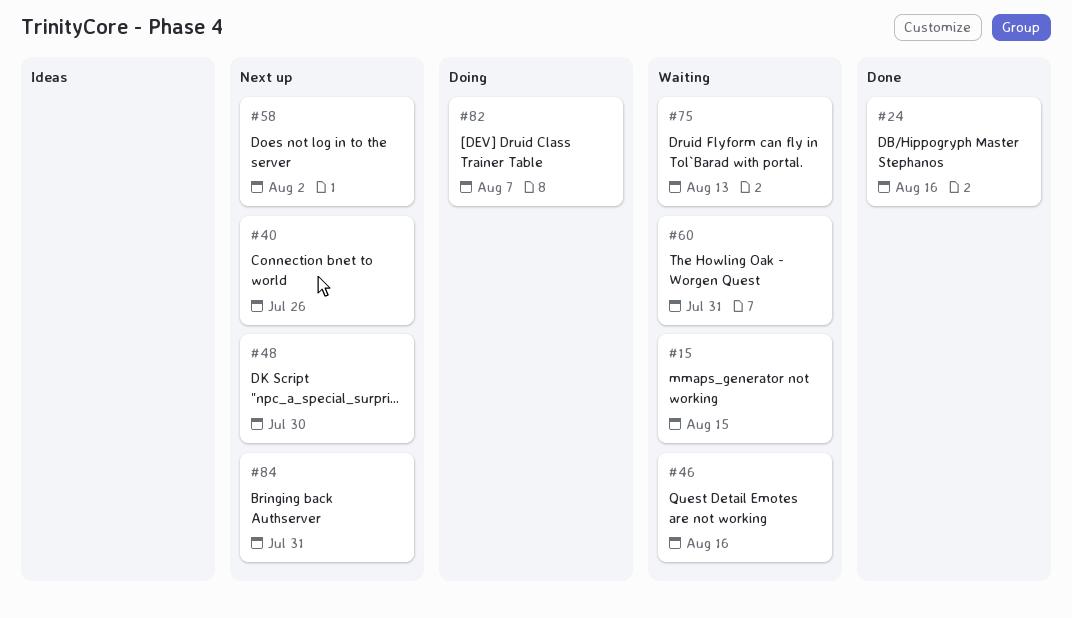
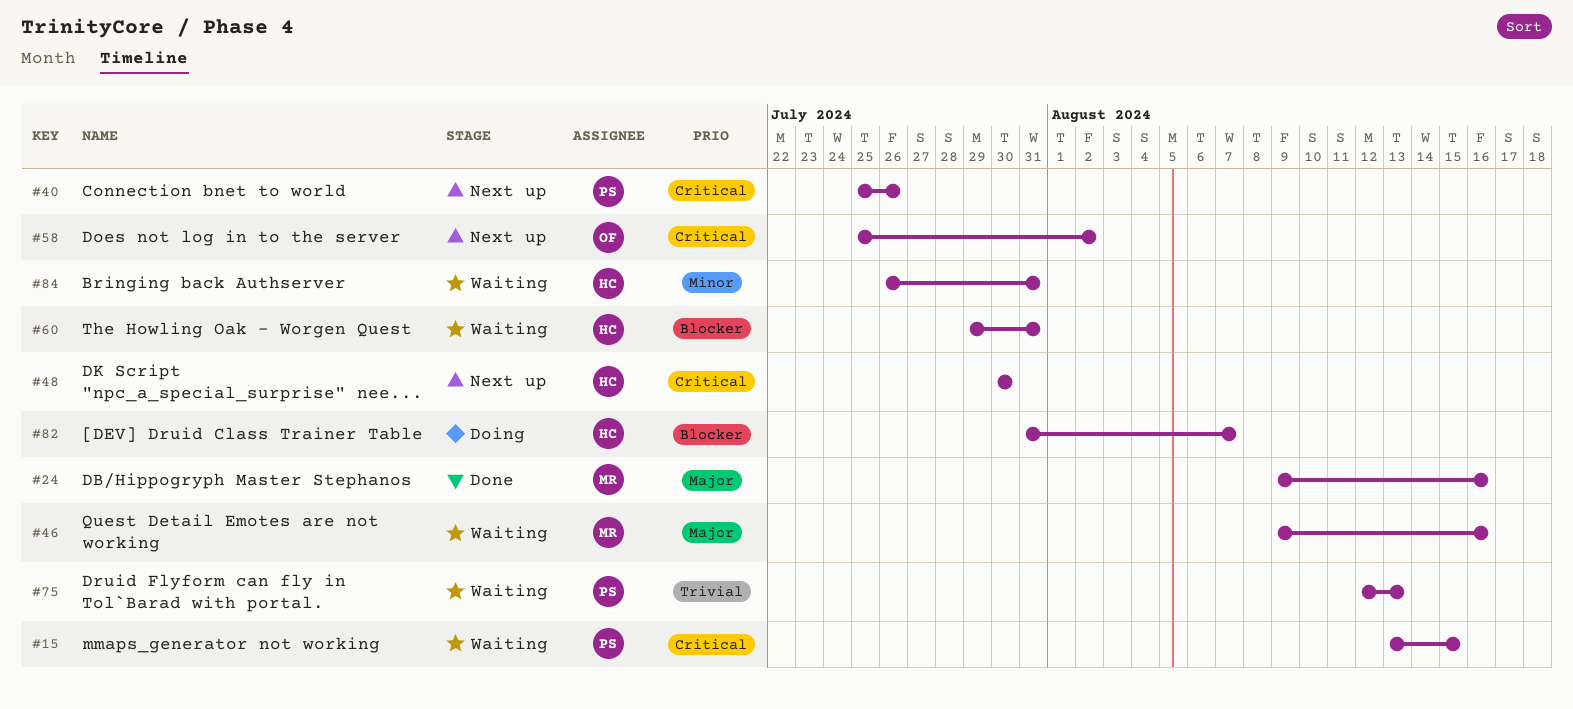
#84, status: Next up -> Waiting

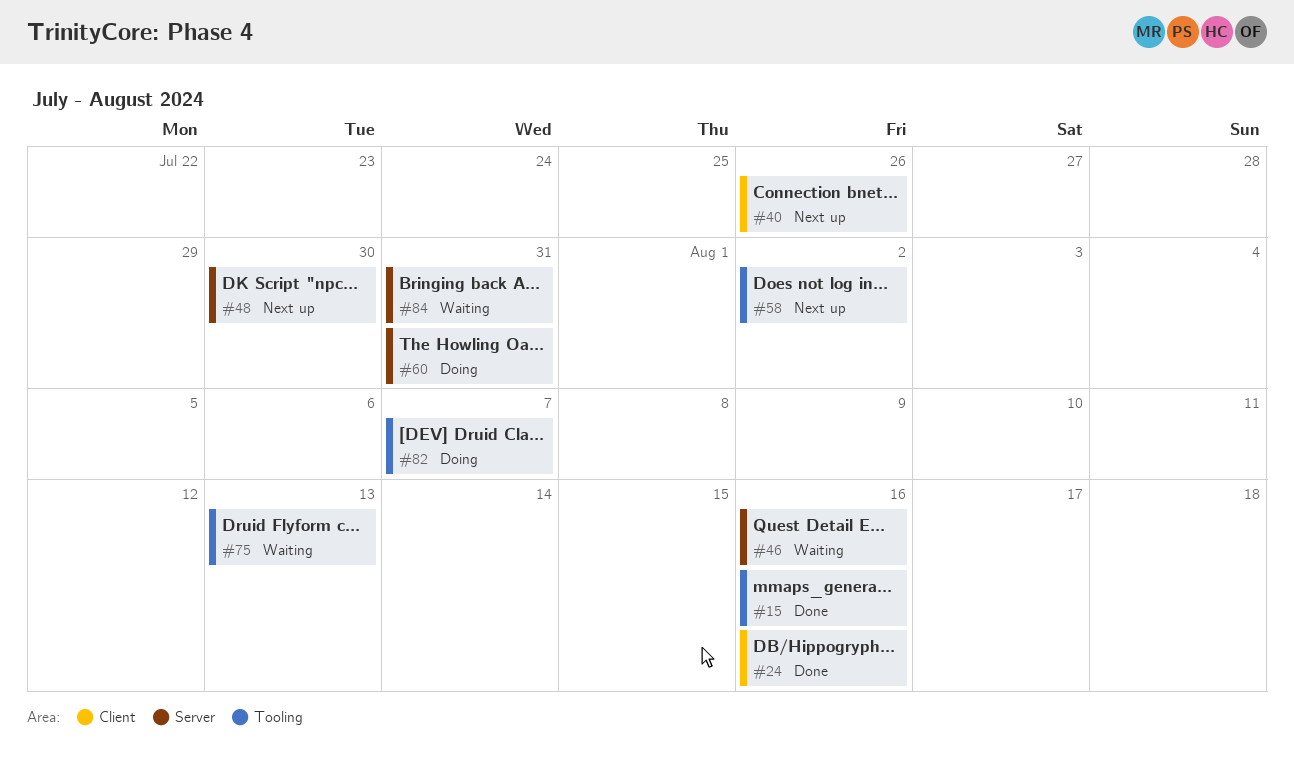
#15, status: Waiting -> Done
#15, due: Aug 15 -> Aug 16
#60, status: Waiting -> Doing

